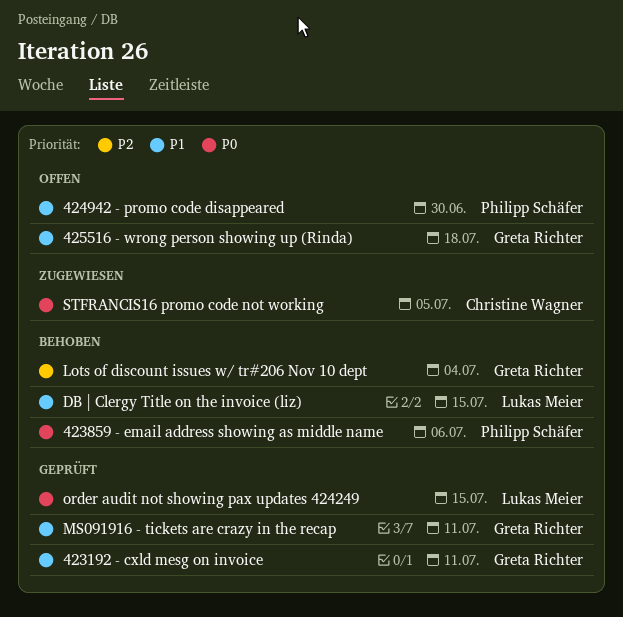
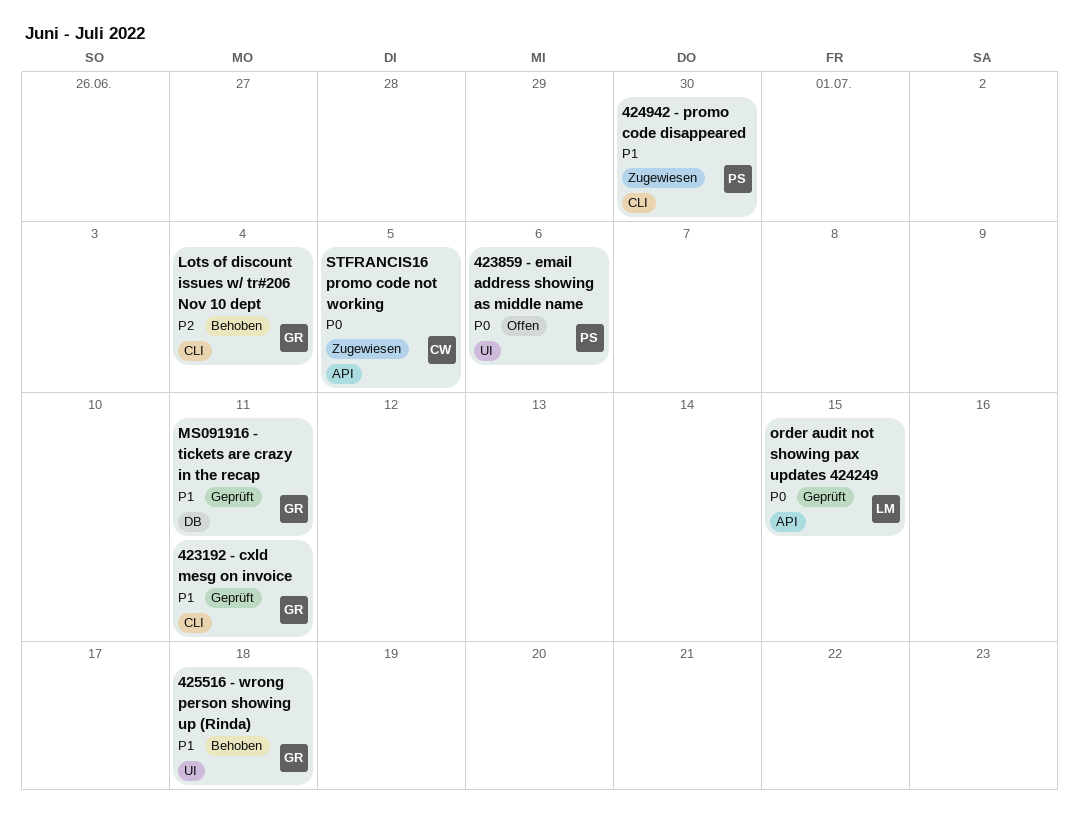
423859 - email address showing as middle name, status: Behoben -> Offen
424942 - promo code disappeared, status: Offen -> Zugewiesen
425516 - wrong person showing up (Rinda), status: Offen -> Behoben
DB | Clergy Title on the invoice (liz): present -> none

